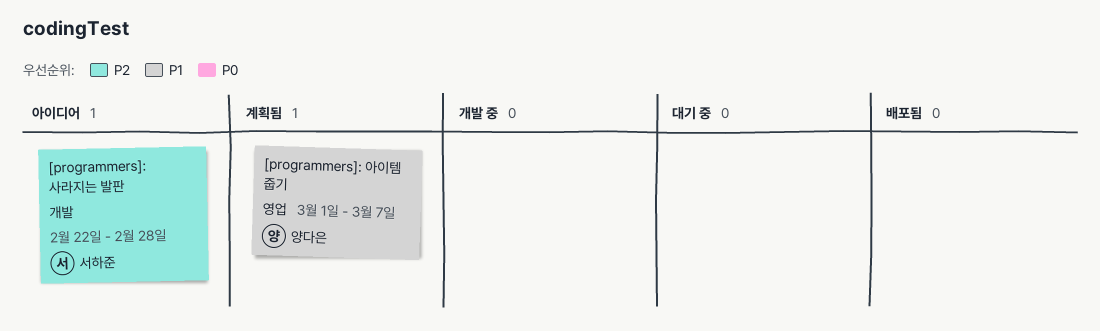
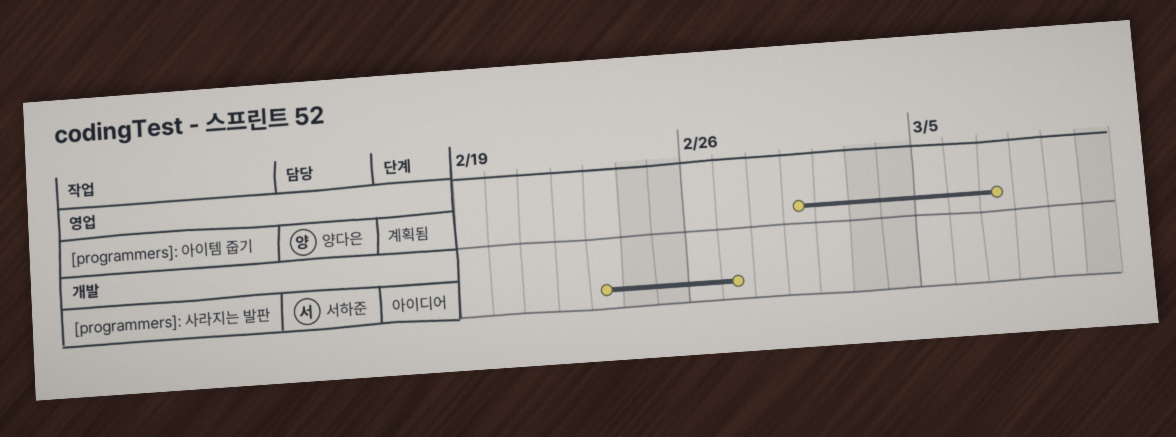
[programmers]: 사라지는 발판, start: Feb 22 -> Feb 23
[programmers]: 사라지는 발판, due: Feb 28 -> Feb 27

